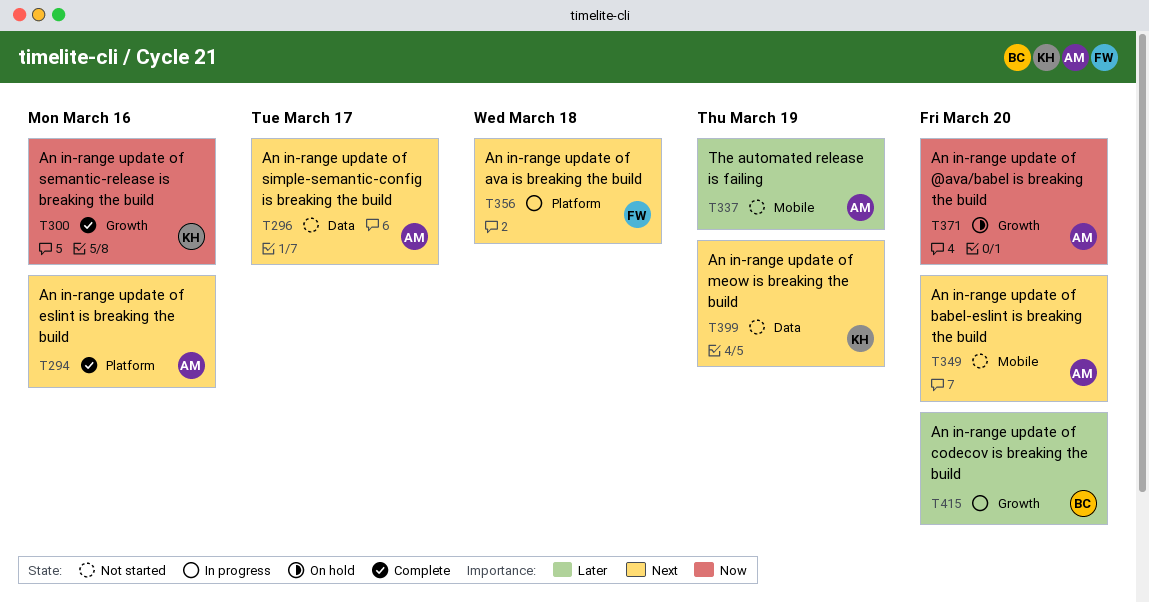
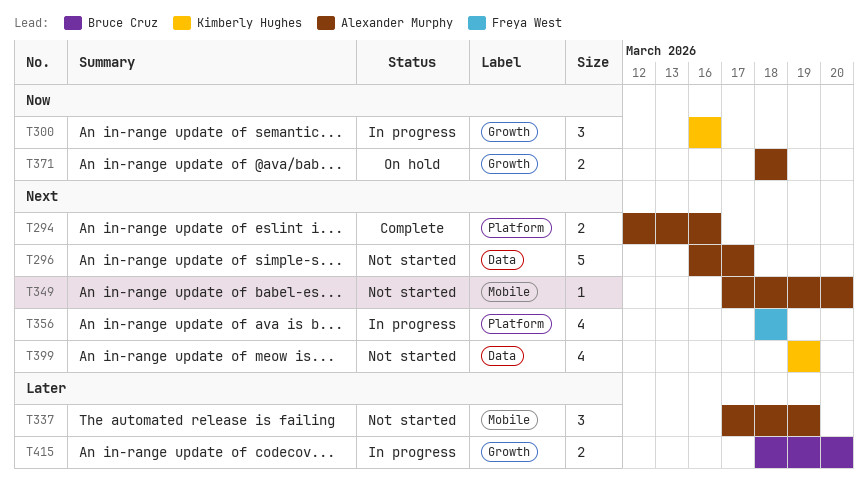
T300, status: Complete -> In progress
T371, due: Mar 20 -> Mar 18

